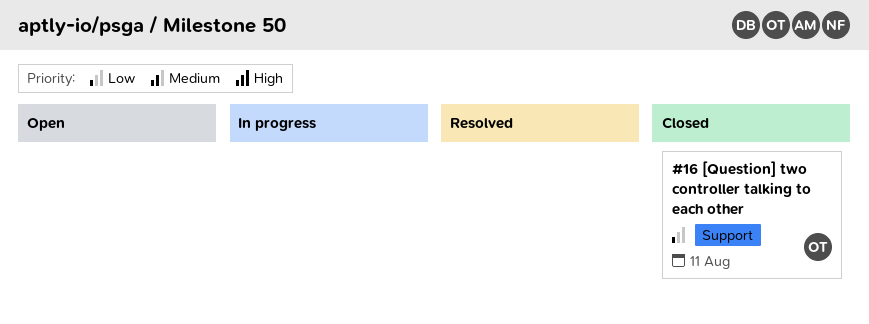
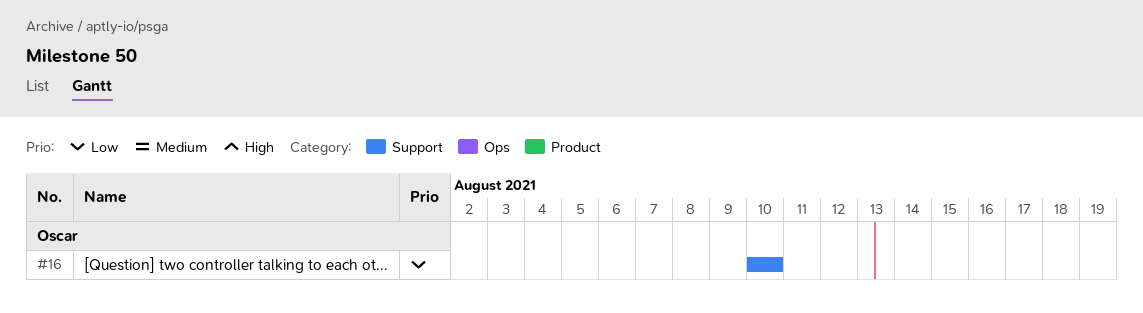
#16, due: Aug 11 -> Aug 10

